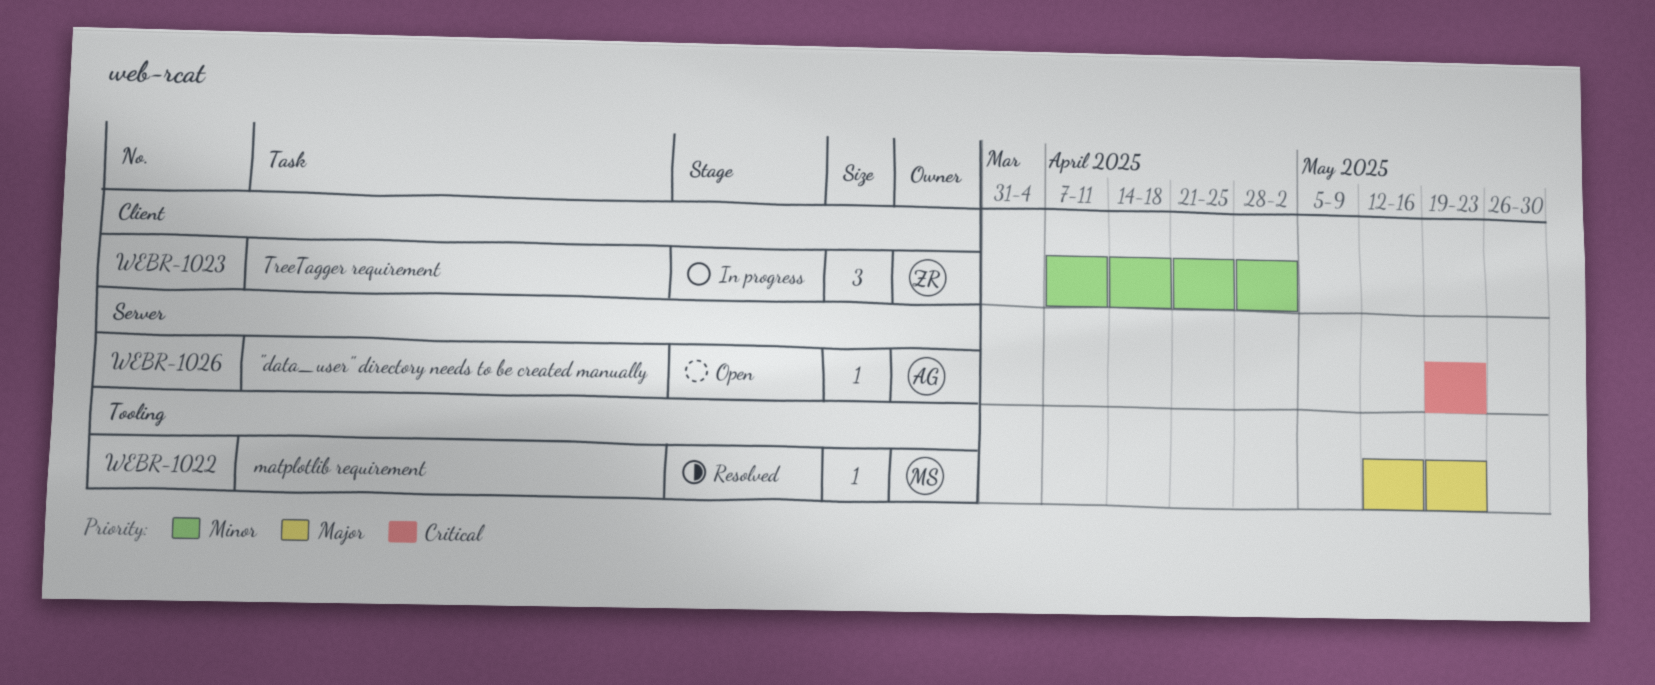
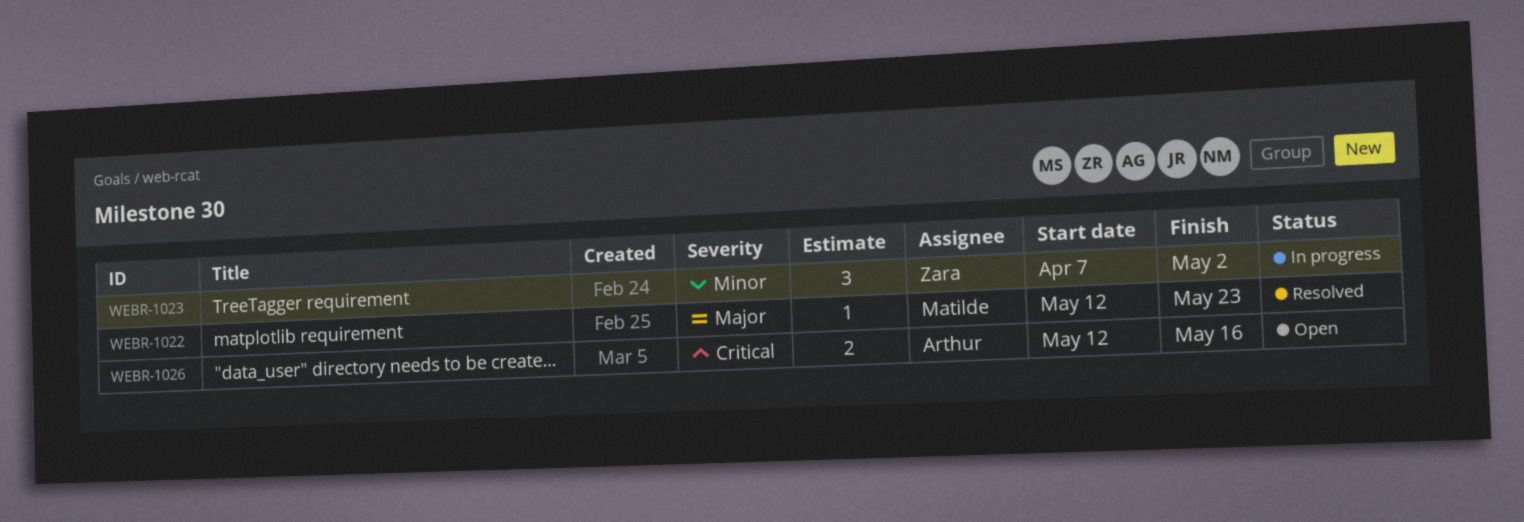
WEBR-1026, estimate: 1 -> 2
WEBR-1026, start: May 19 -> May 12
WEBR-1026, due: May 23 -> May 16

